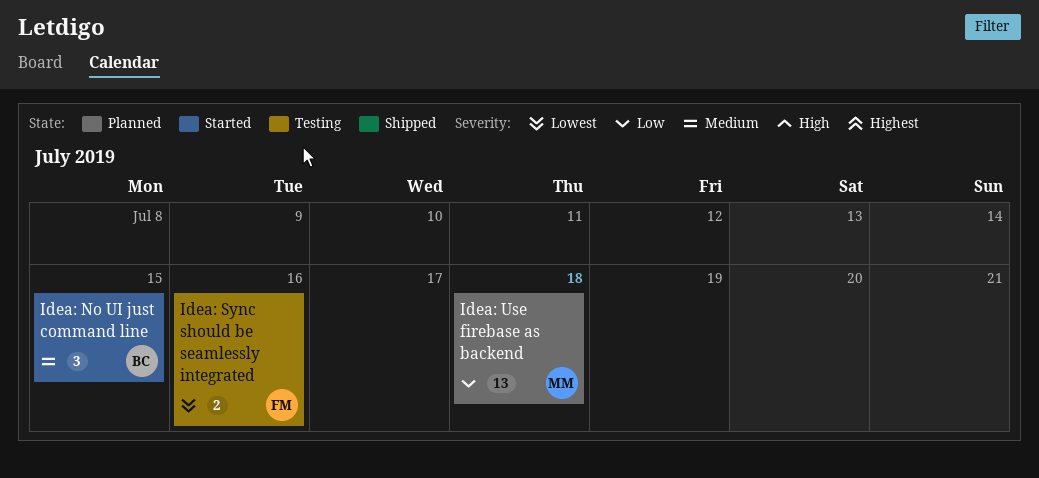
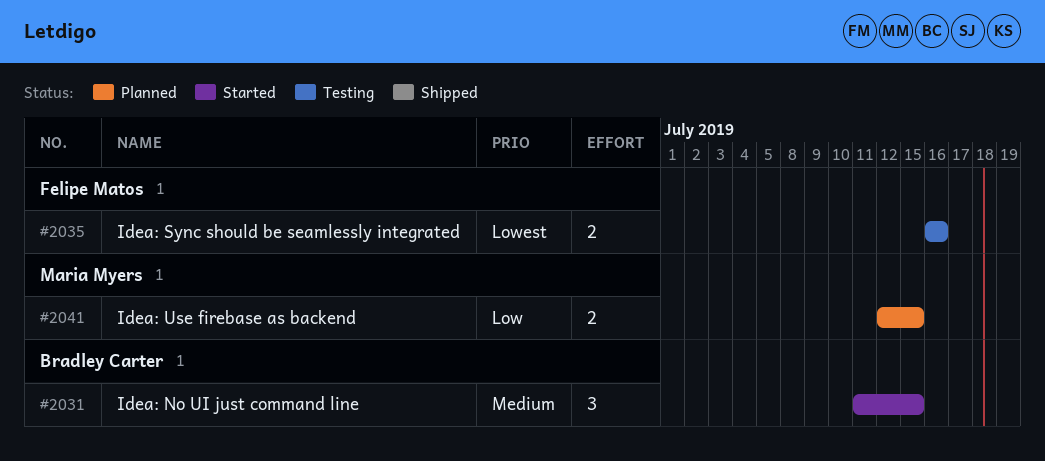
Idea: Use firebase as backend, estimate: 13 -> 2
Idea: Use firebase as backend, due: Jul 18 -> Jul 15

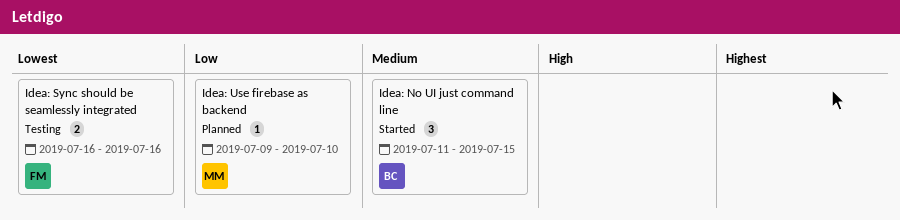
Idea: Use firebase as backend, estimate: 2 -> 1
Idea: Use firebase as backend, start: Jul 12 -> Jul 9
Idea: Use firebase as backend, due: Jul 15 -> Jul 10

